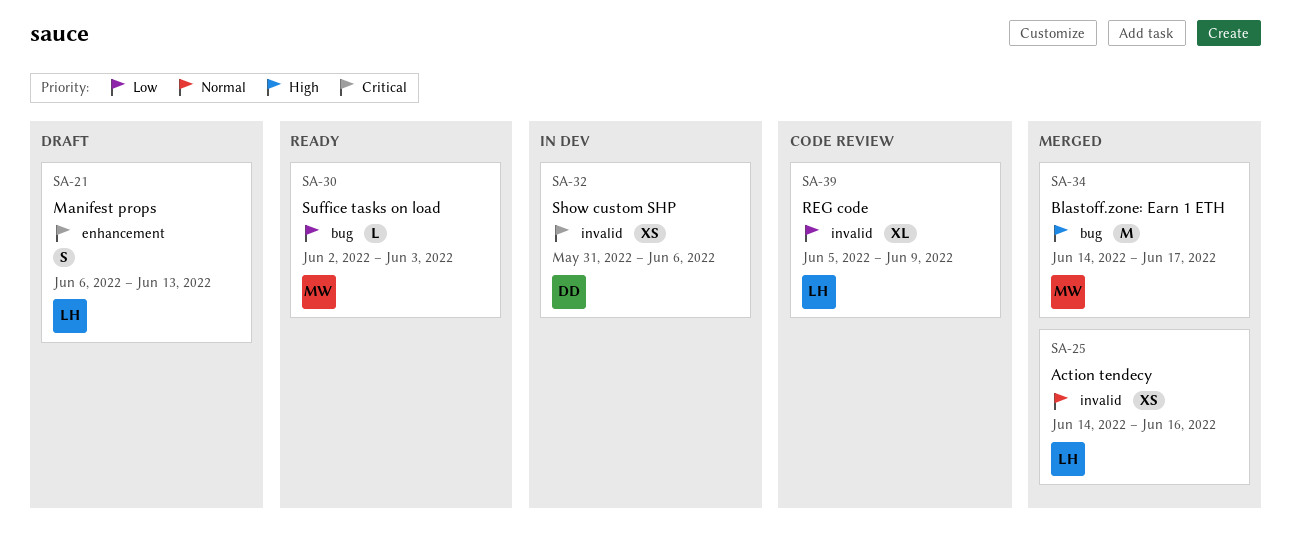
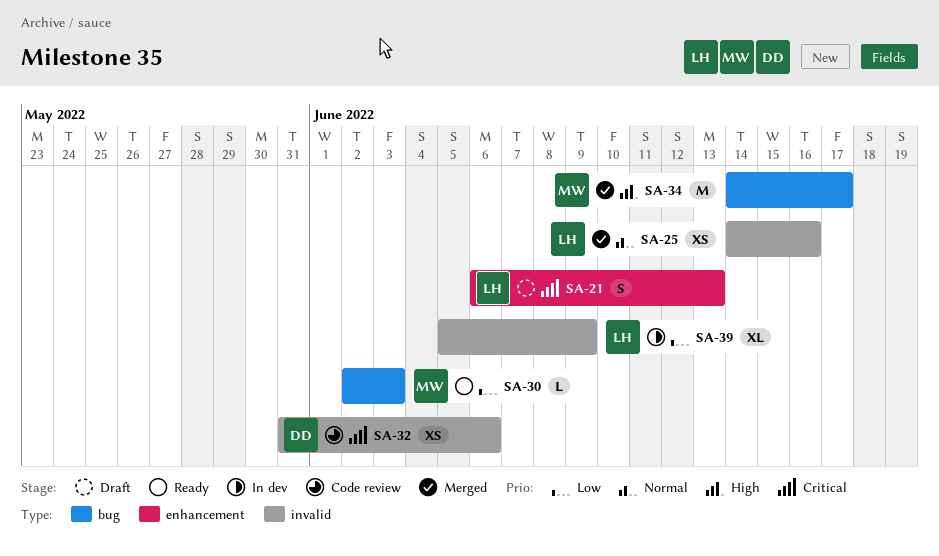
SA-32, status: In dev -> Code review
SA-39, status: Code review -> In dev

